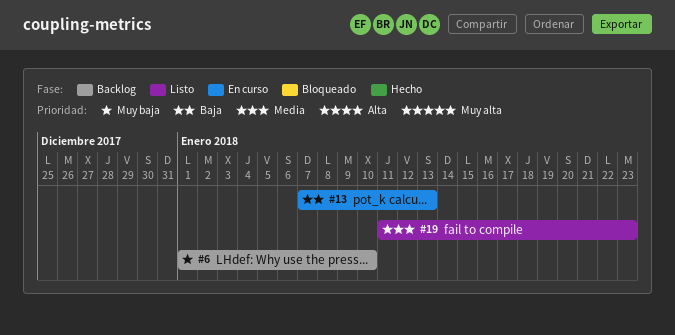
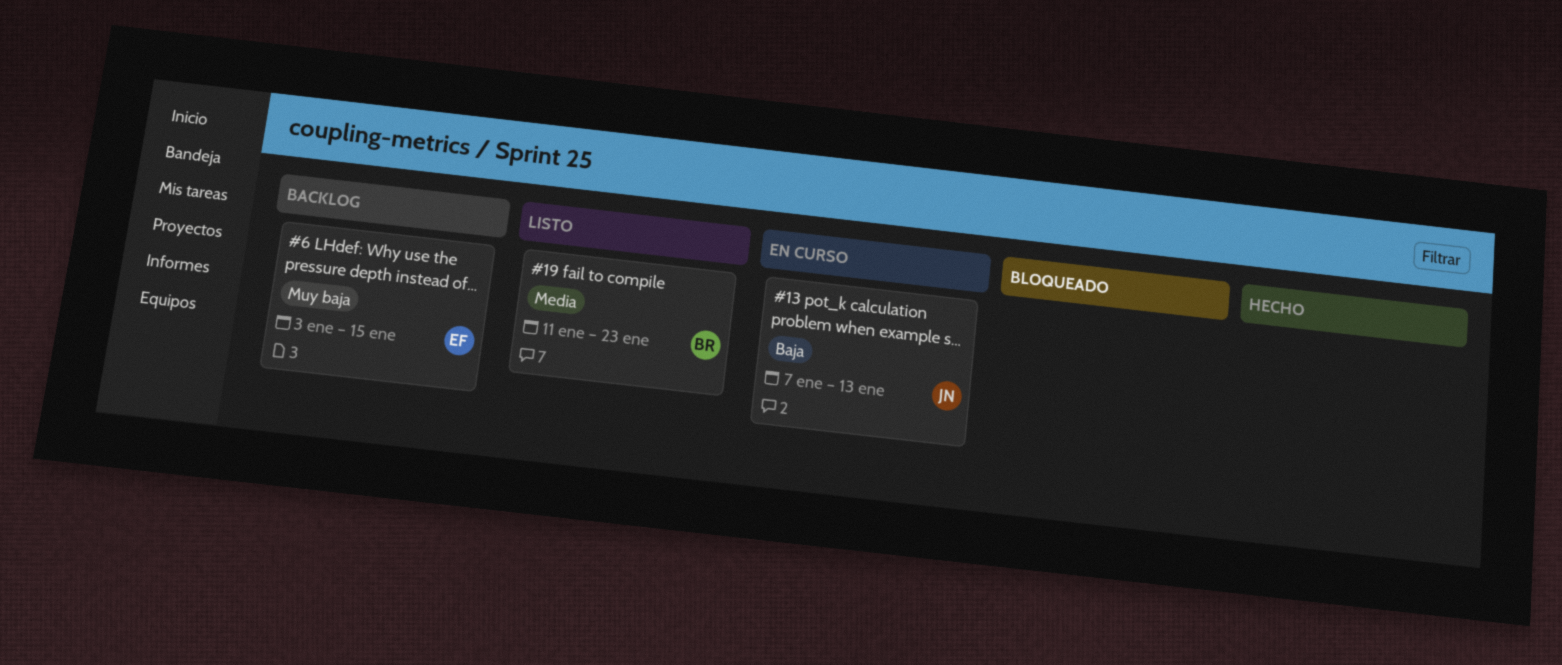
#6, start: Jan 1 -> Jan 3
#6, due: Jan 10 -> Jan 15

